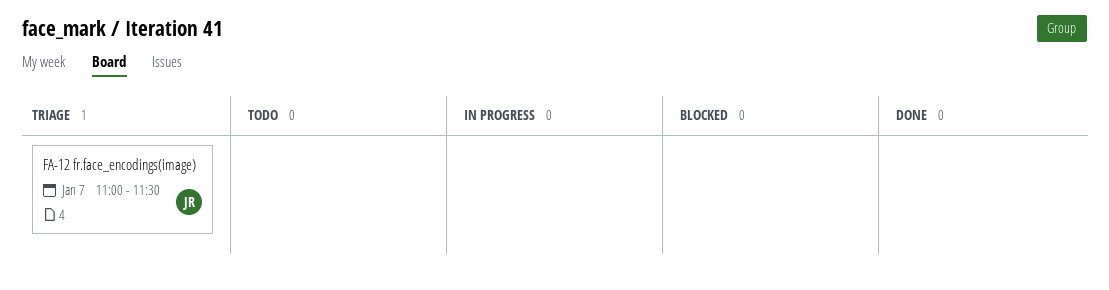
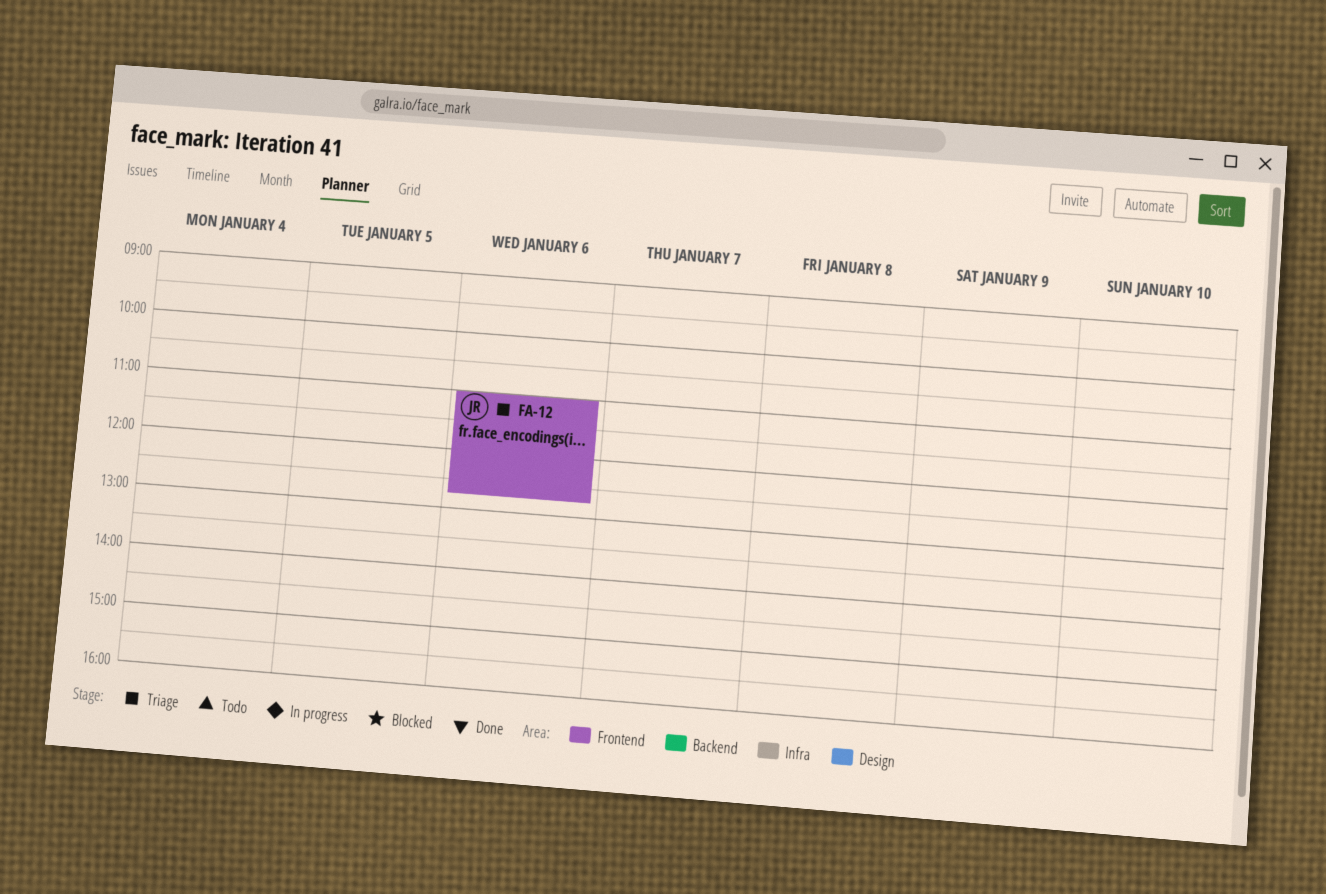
FA-12, day: Jan 7 -> Jan 6
FA-12, ends: 11:30 -> 12:45

